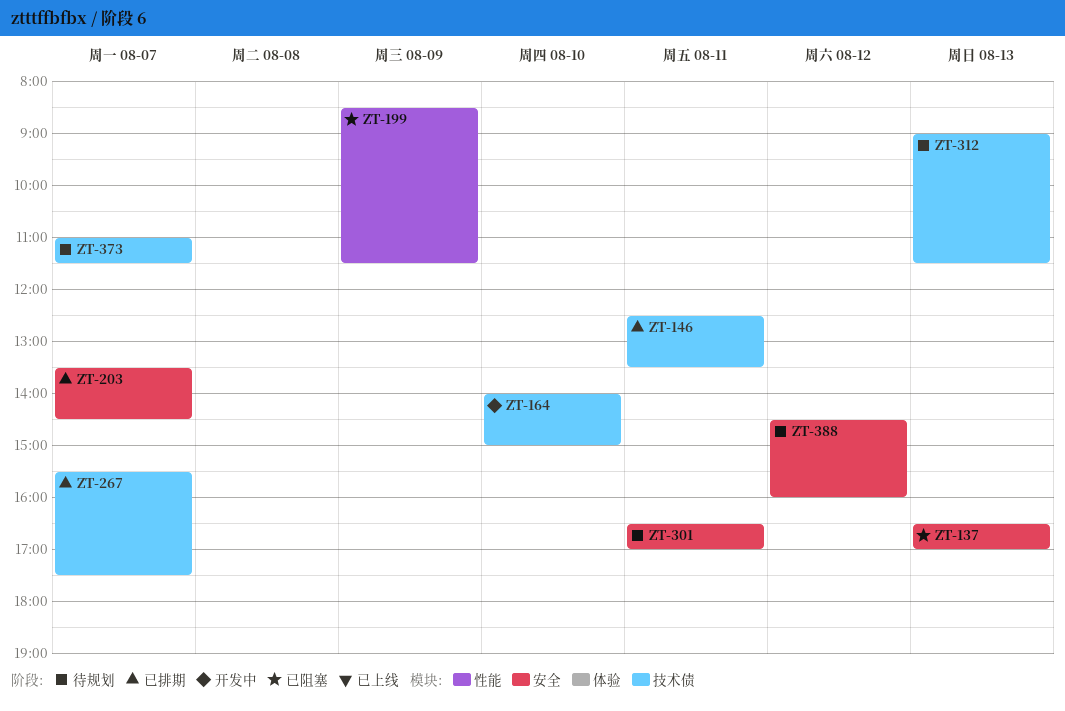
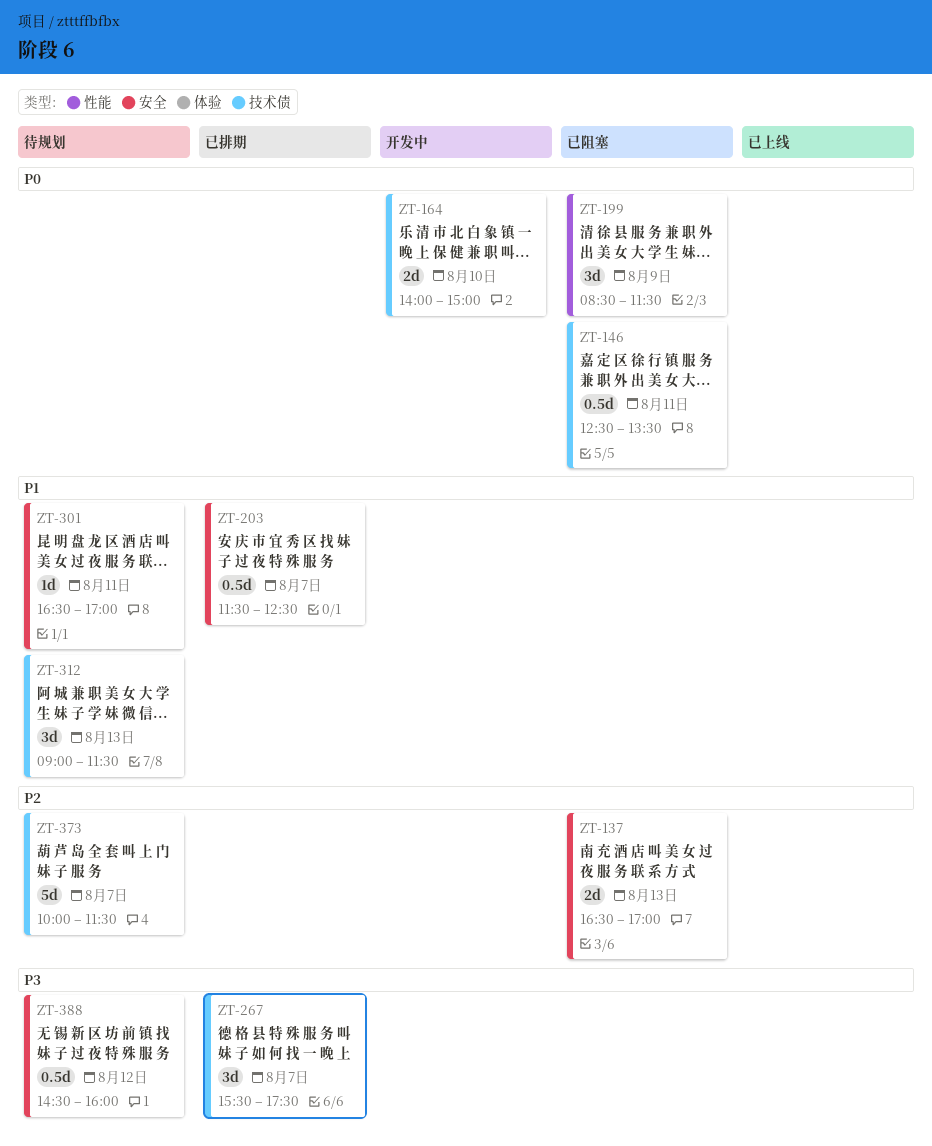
ZT-146, status: 已排期 -> 已阻塞
ZT-203, begins: 13:30 -> 11:30
ZT-203, ends: 14:30 -> 12:30
ZT-373, begins: 11:00 -> 10:00

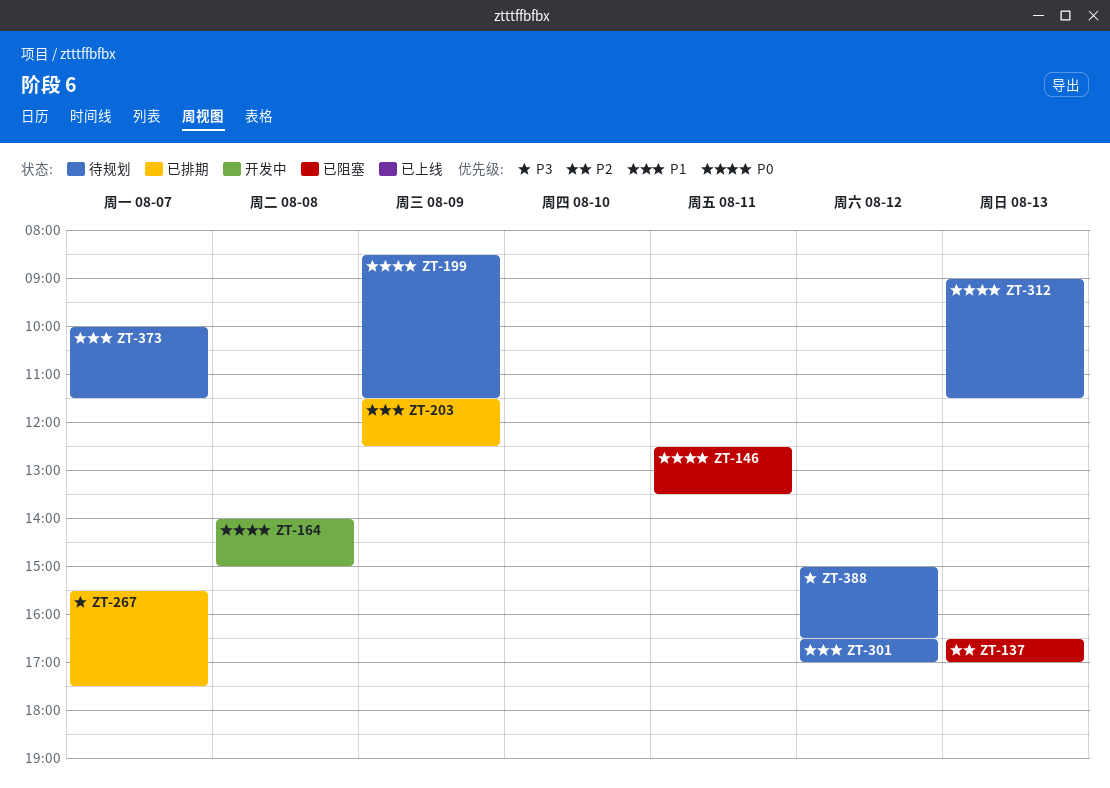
ZT-164, day: Aug 10 -> Aug 8
ZT-199, status: 已阻塞 -> 待规划
ZT-203, day: Aug 7 -> Aug 9
ZT-301, day: Aug 11 -> Aug 12
ZT-312, priority: P1 -> P0
ZT-373, priority: P2 -> P1
ZT-388, begins: 14:30 -> 15:00
ZT-388, ends: 16:00 -> 16:30

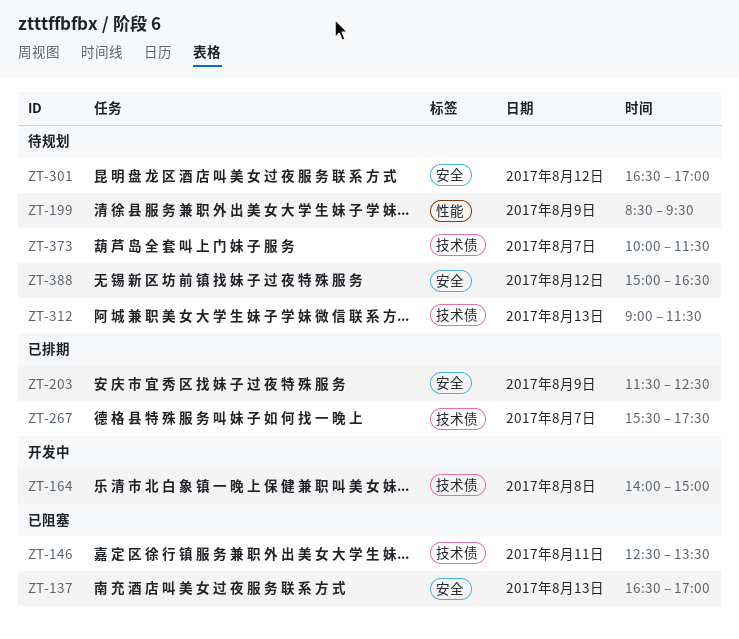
ZT-199, ends: 11:30 -> 09:30

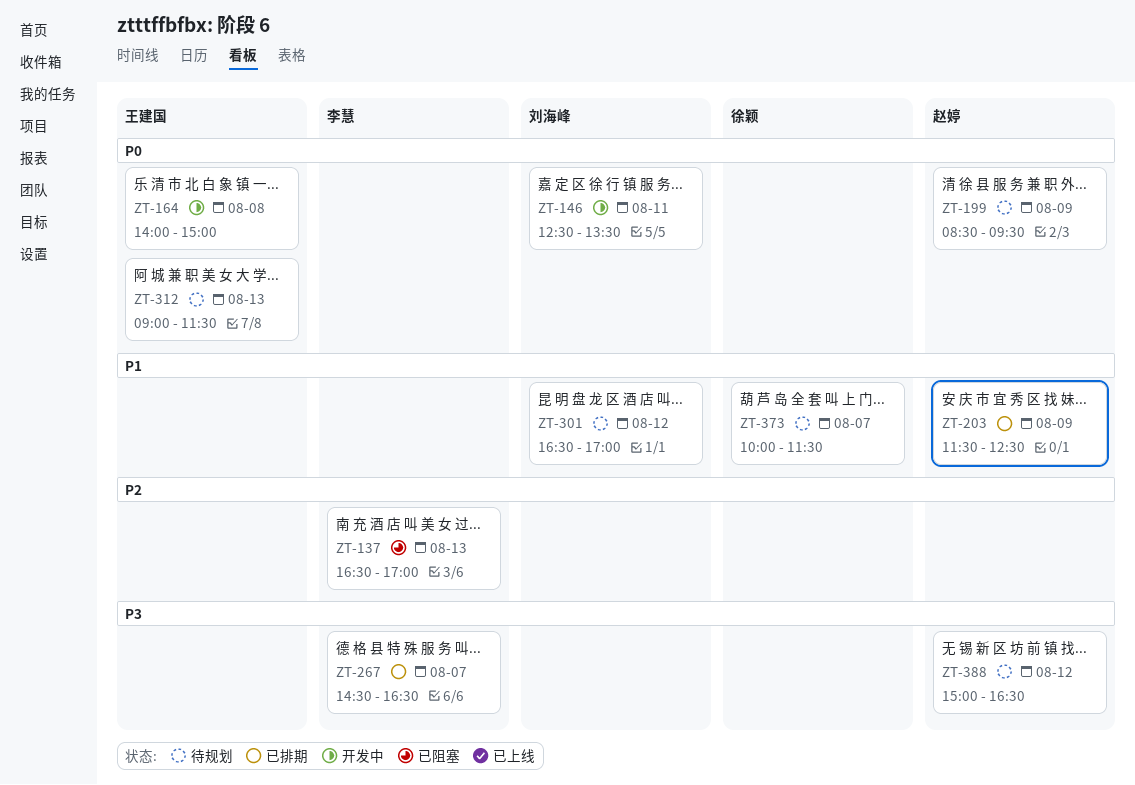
ZT-146, status: 已阻塞 -> 开发中
ZT-267, begins: 15:30 -> 14:30
ZT-267, ends: 17:30 -> 16:30

